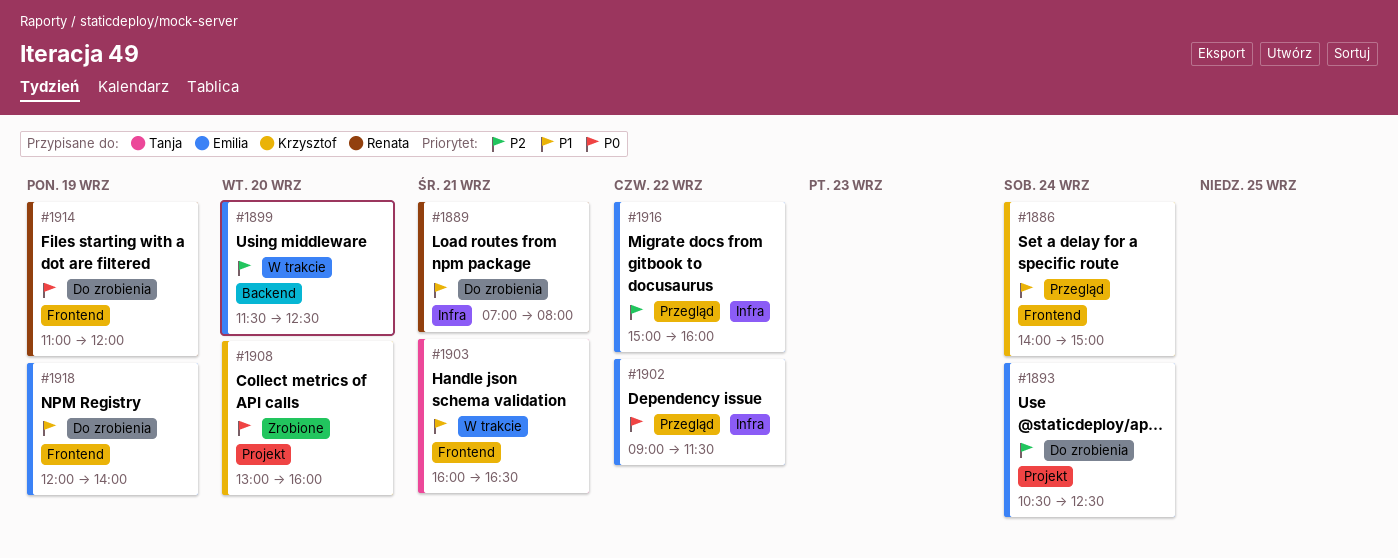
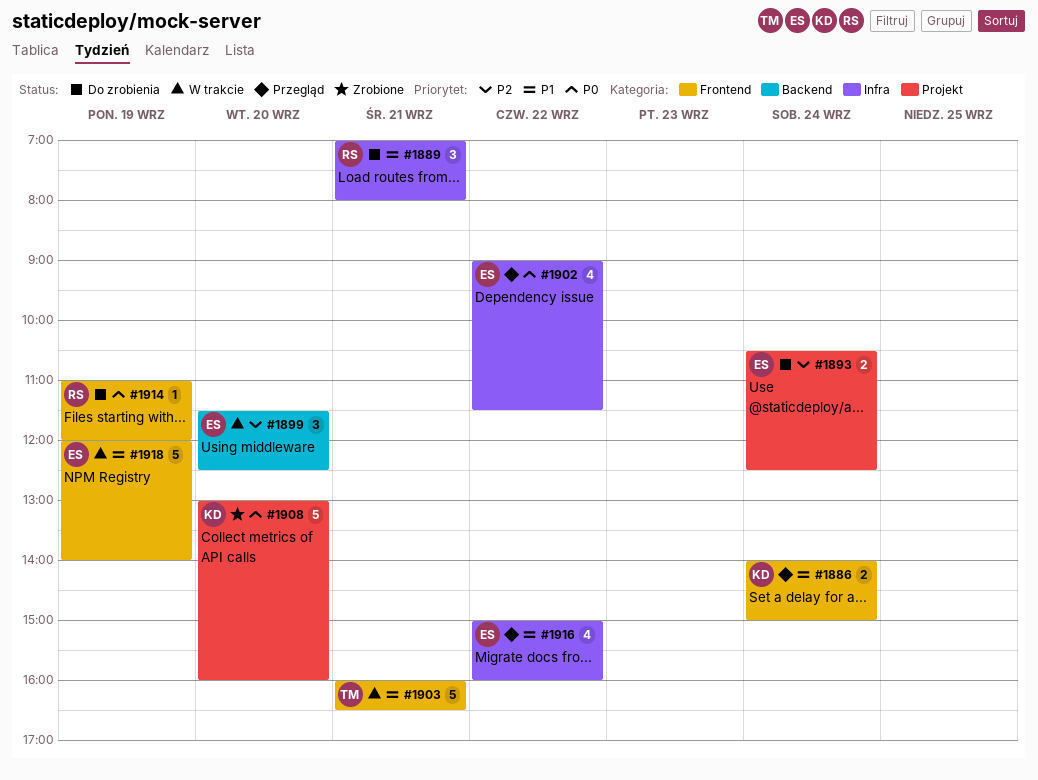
#1916, priority: P2 -> P1
#1918, status: Do zrobienia -> W trakcie

